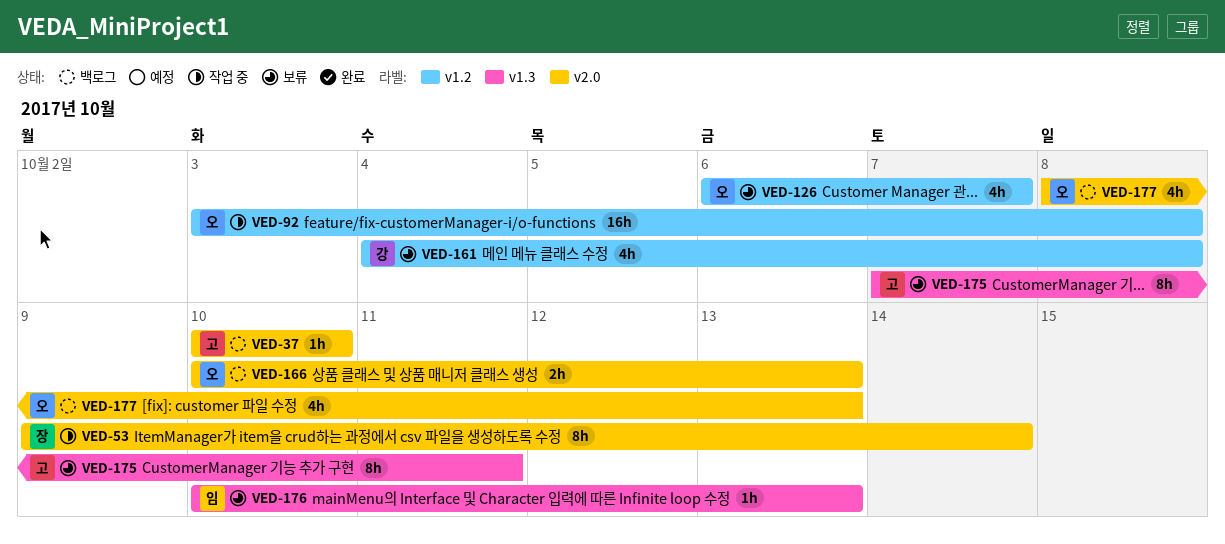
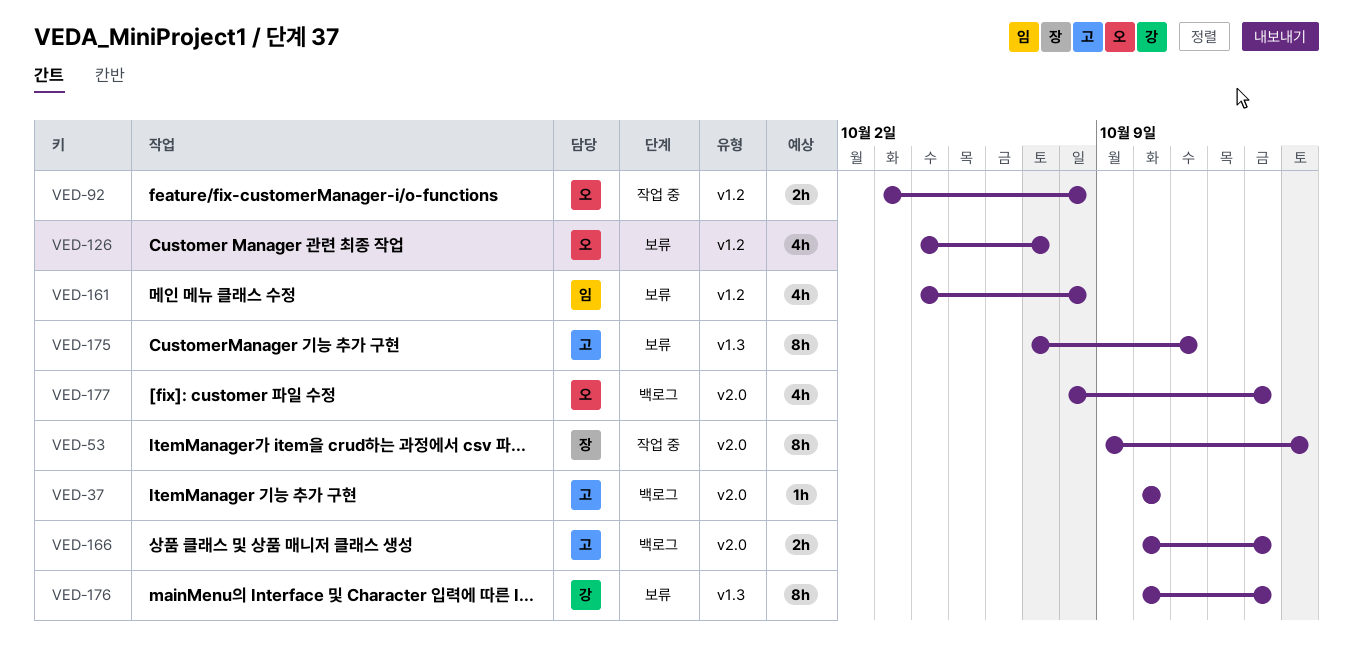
VED-92, estimate: 16h -> 2h
VED-126, start: Oct 6 -> Oct 4
VED-161, owner: 강 -> 임
VED-166, owner: 오 -> 고
VED-176, owner: 임 -> 강
VED-176, estimate: 1h -> 8h

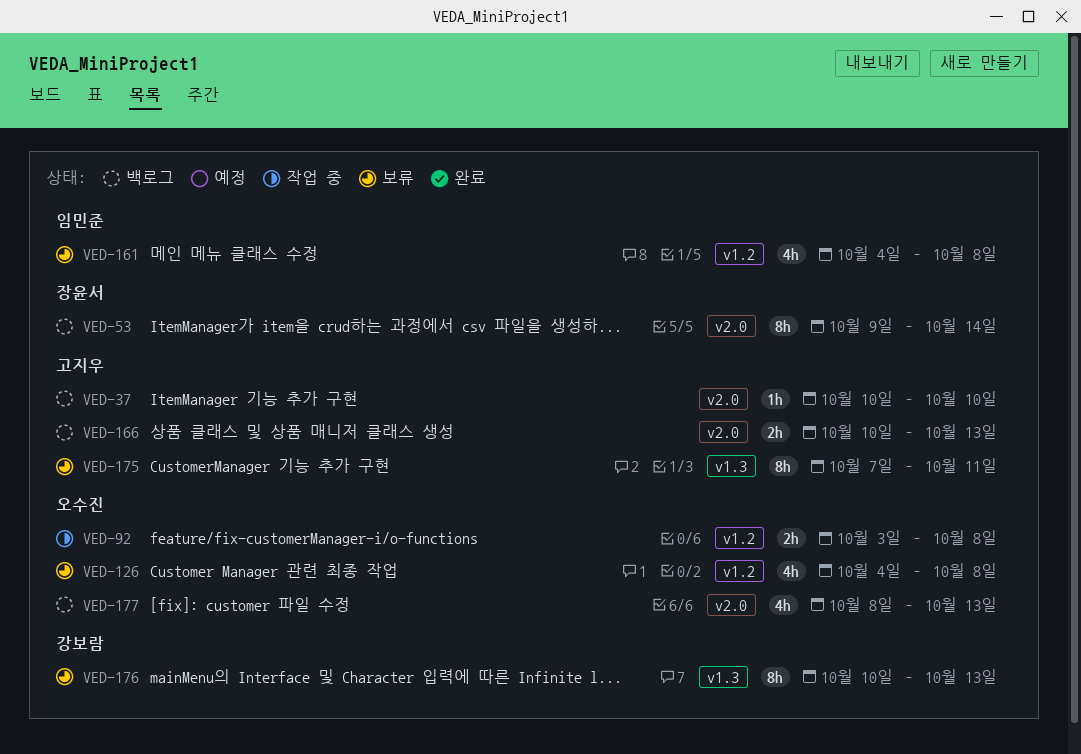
VED-53, status: 작업 중 -> 백로그
VED-126, due: Oct 7 -> Oct 8

